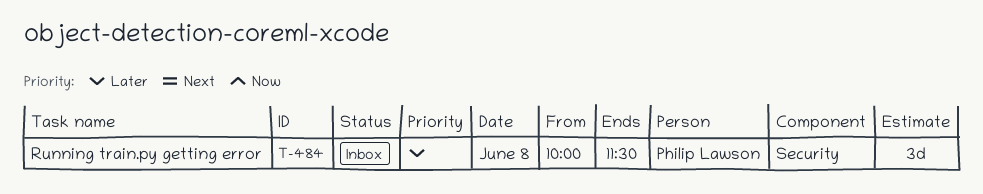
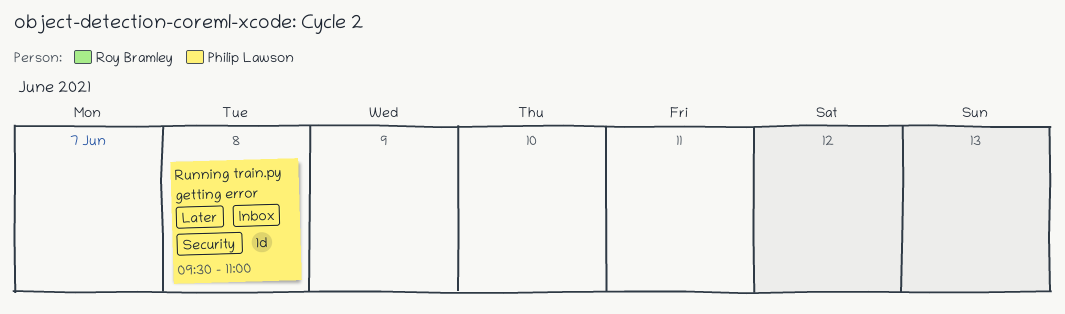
Running train.py getting error, estimate: 3d -> 1d
Running train.py getting error, begins: 10:00 -> 09:30
Running train.py getting error, ends: 11:30 -> 11:00

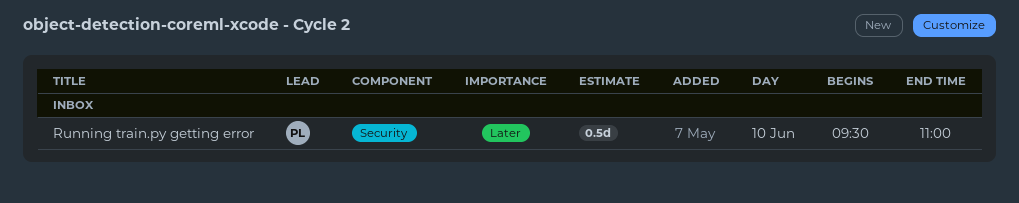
Running train.py getting error, estimate: 1d -> 0.5d
Running train.py getting error, day: Jun 8 -> Jun 10

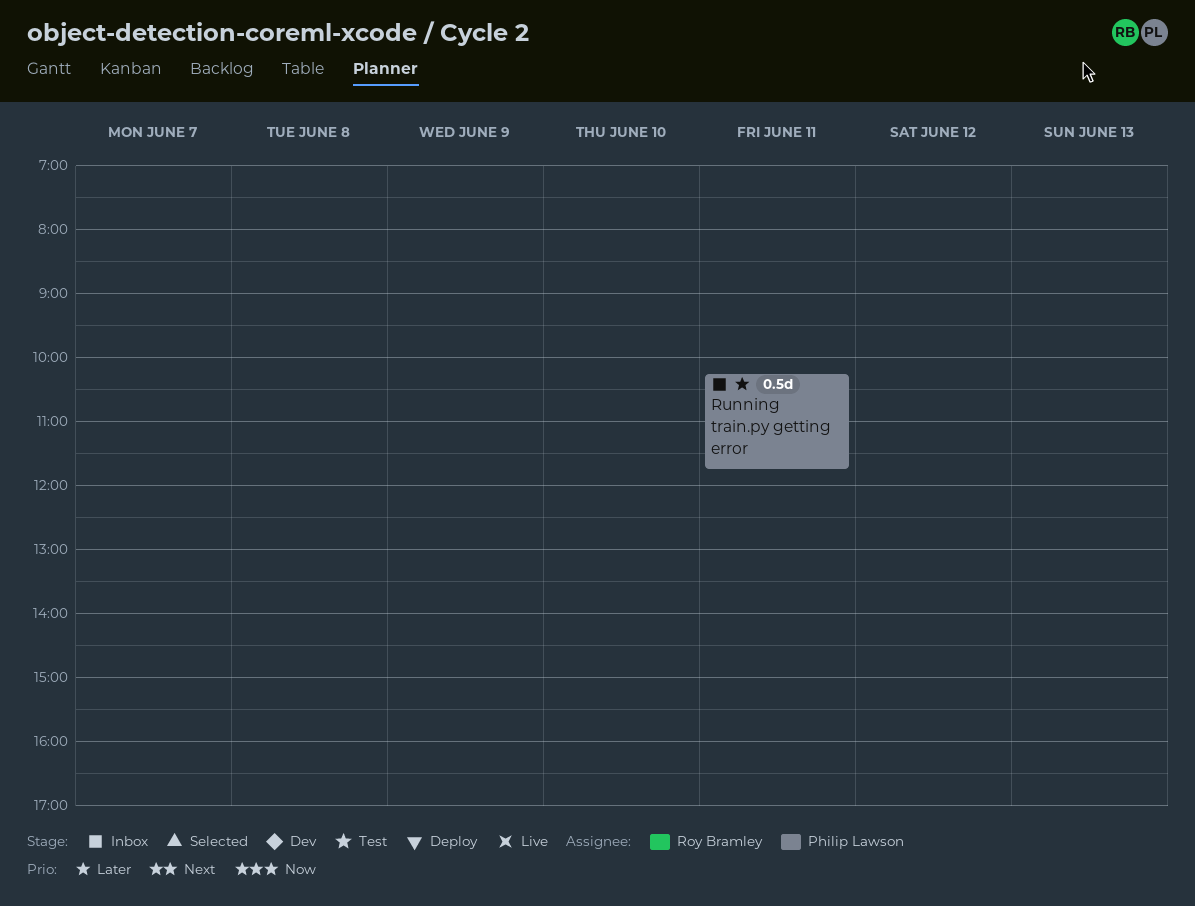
Running train.py getting error, day: Jun 10 -> Jun 11
Running train.py getting error, begins: 09:30 -> 10:15
Running train.py getting error, ends: 11:00 -> 11:45

